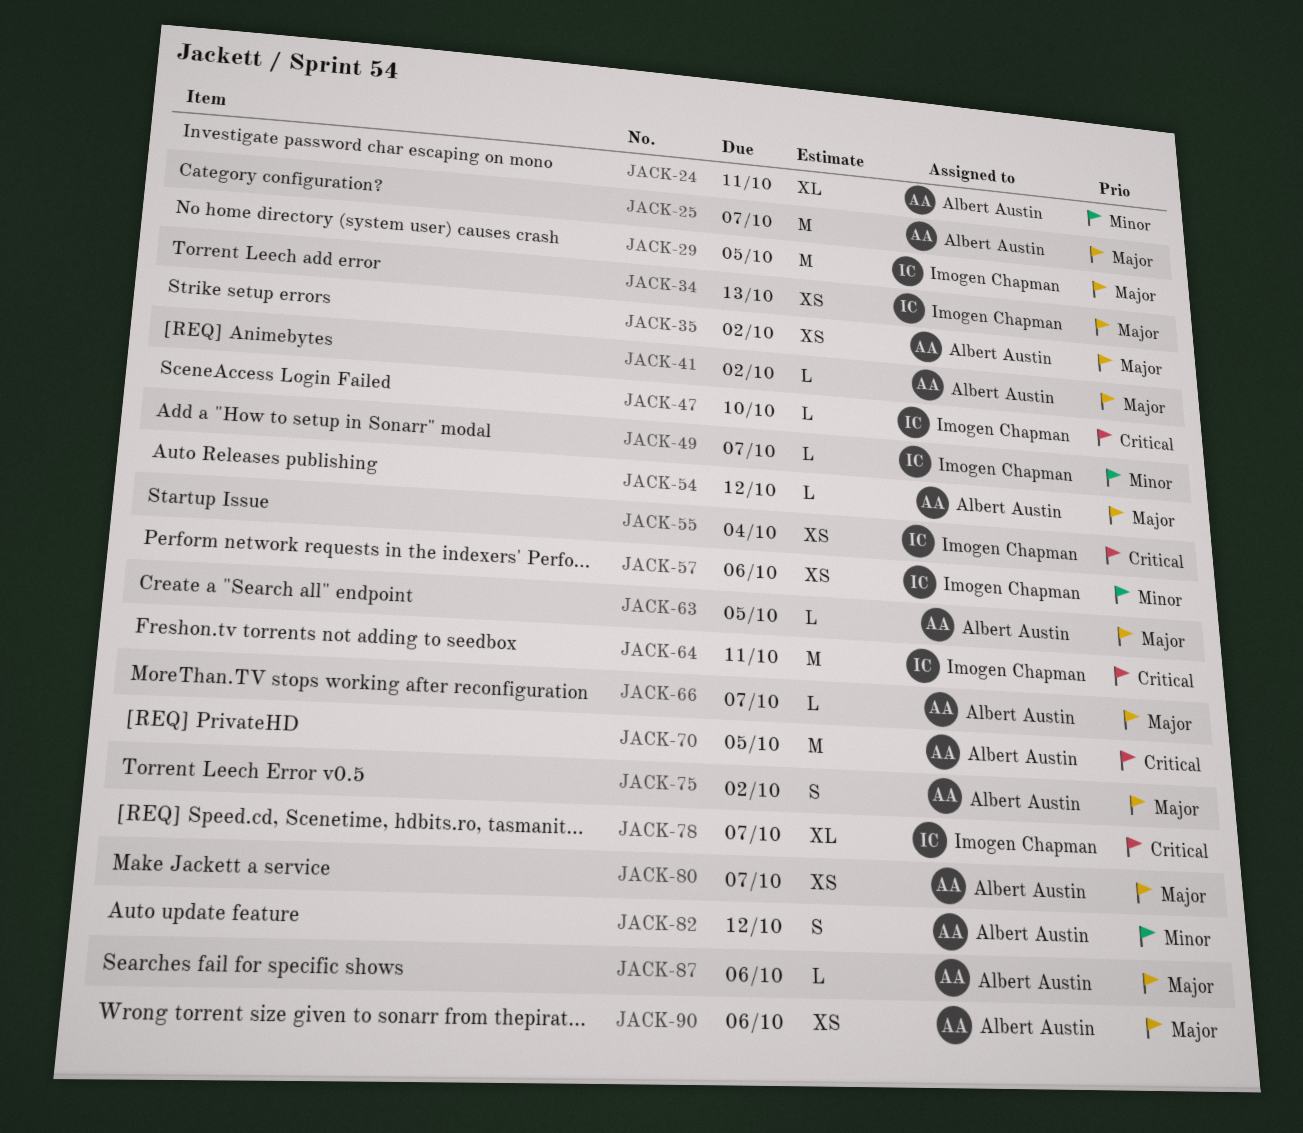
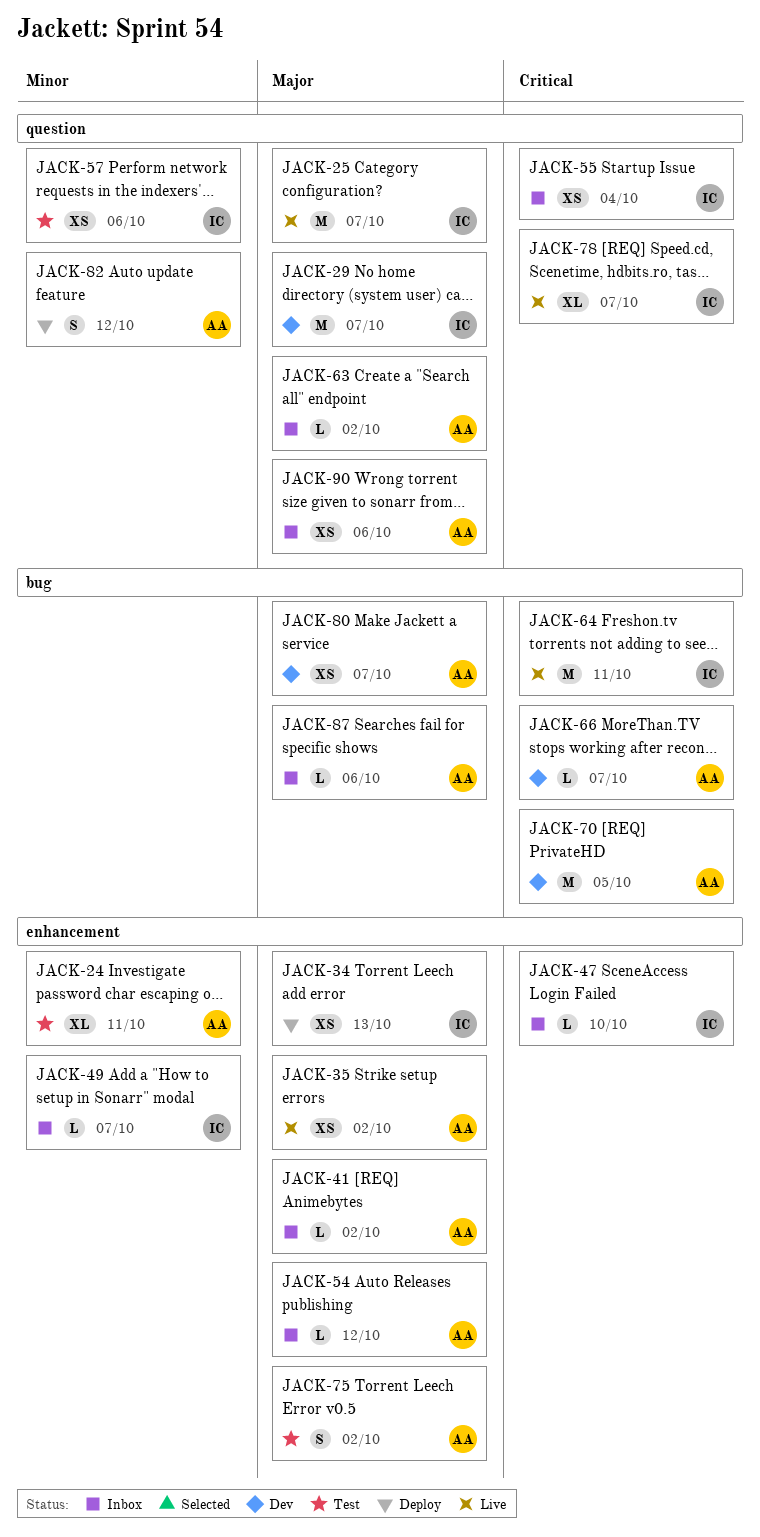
JACK-25, owner: Albert Austin -> Imogen Chapman
JACK-29, due: Oct 5 -> Oct 7
JACK-63, due: Oct 5 -> Oct 2
JACK-66, priority: Major -> Critical

